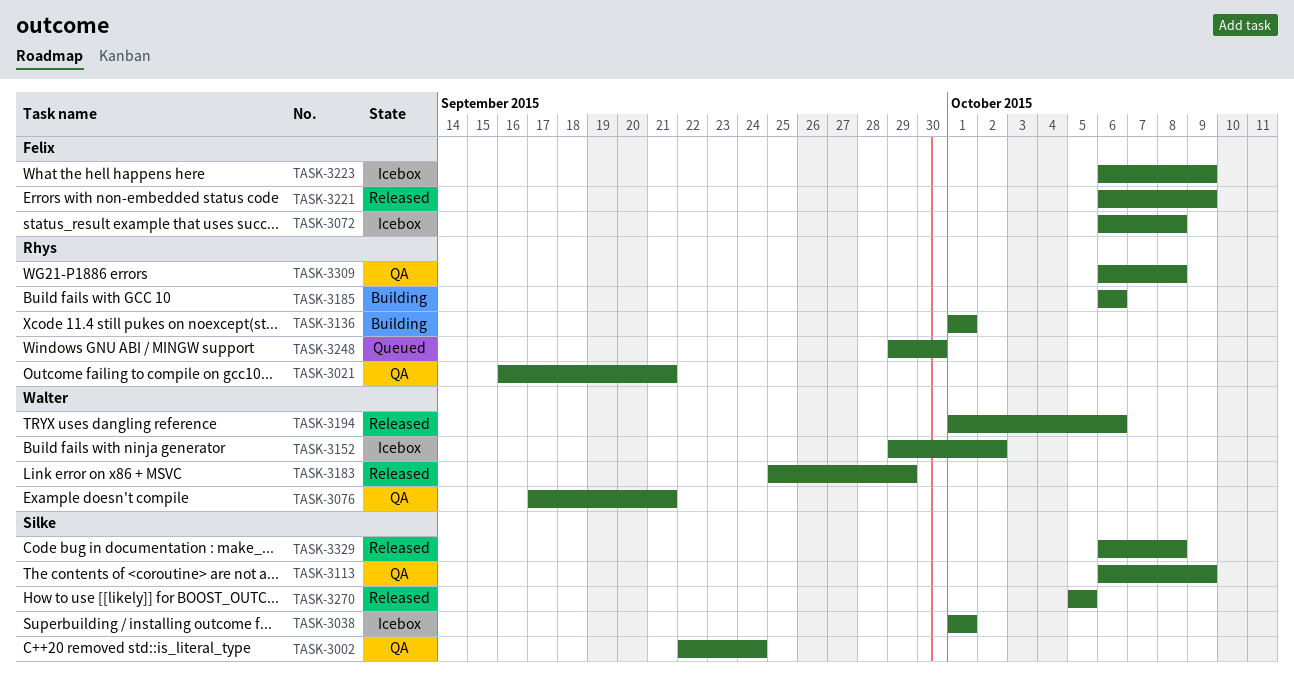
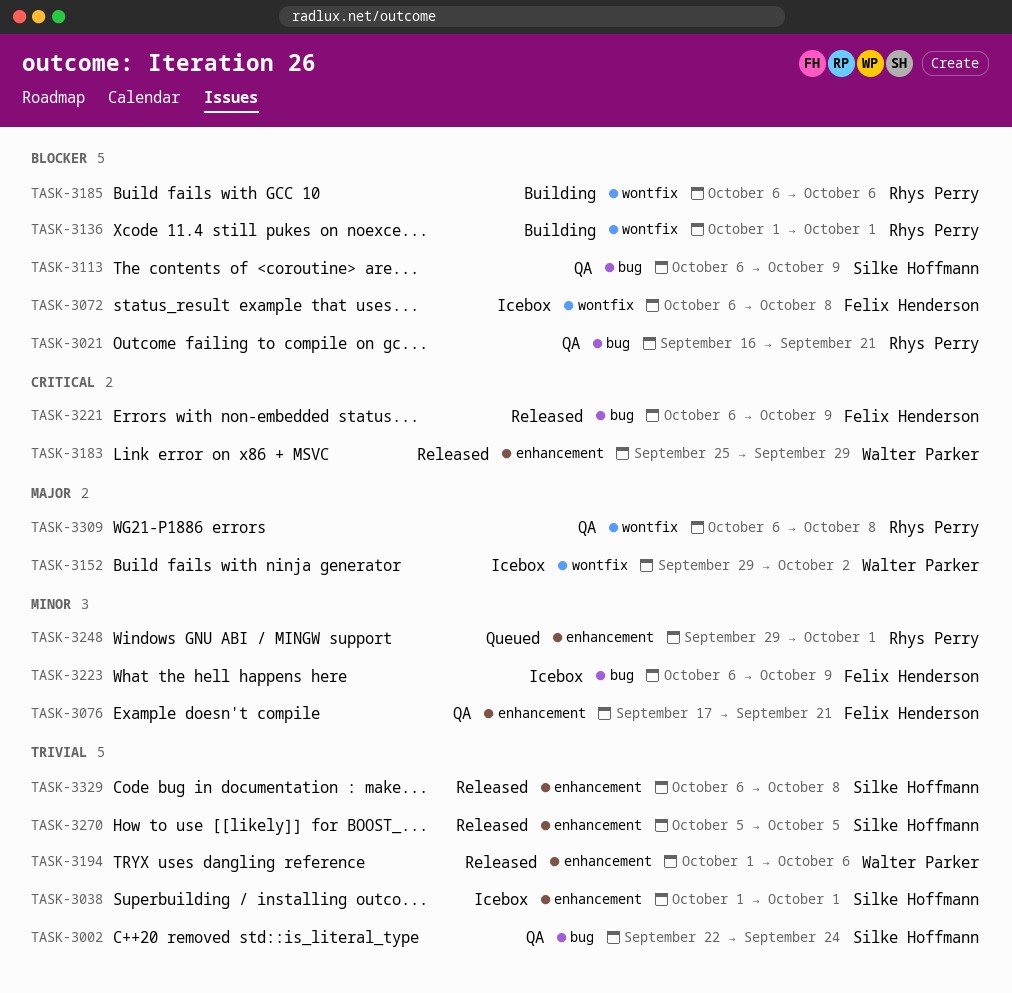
TASK-3076, owner: Walter Parker -> Felix Henderson
TASK-3248, due: Sep 30 -> Oct 1

